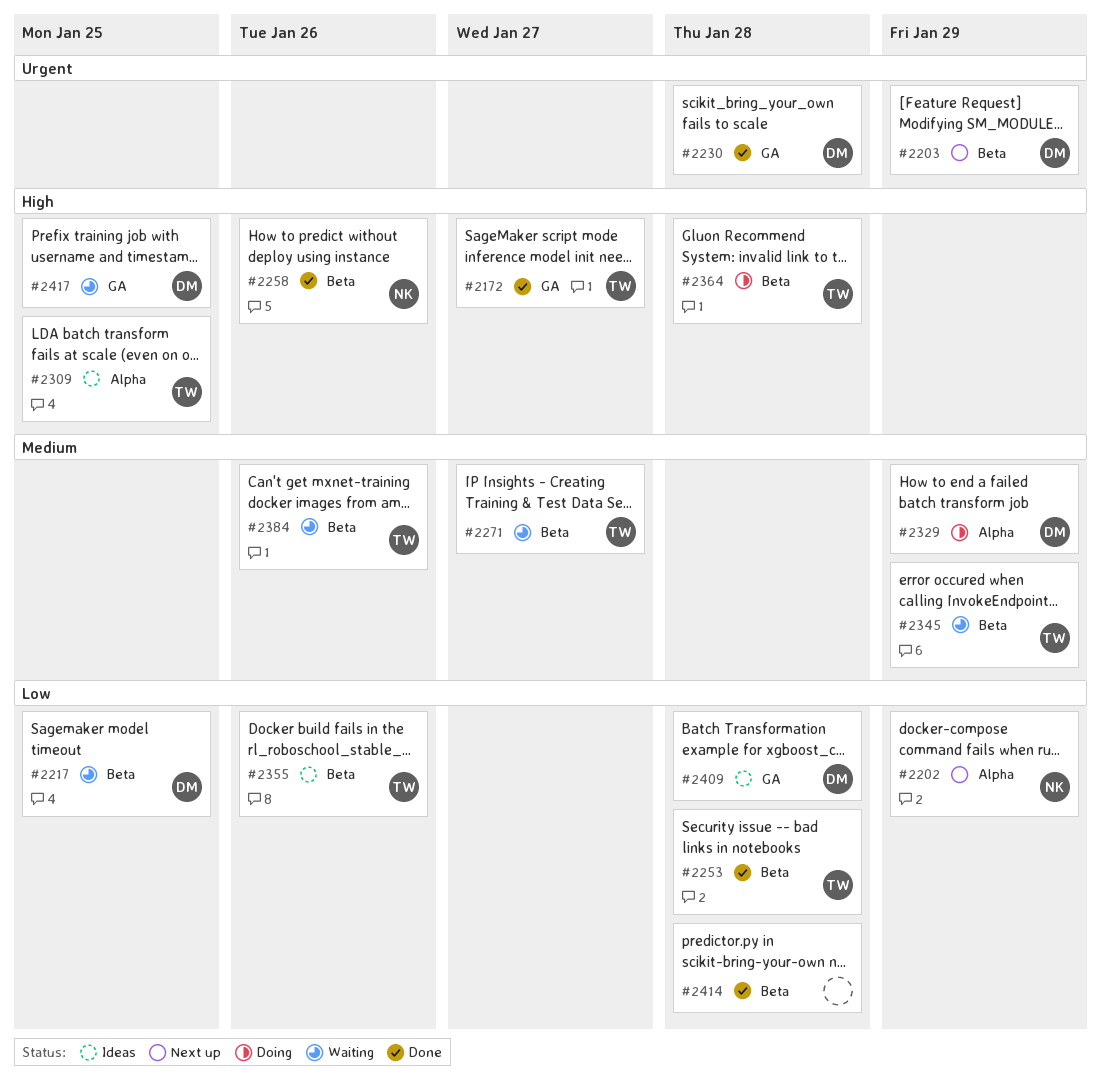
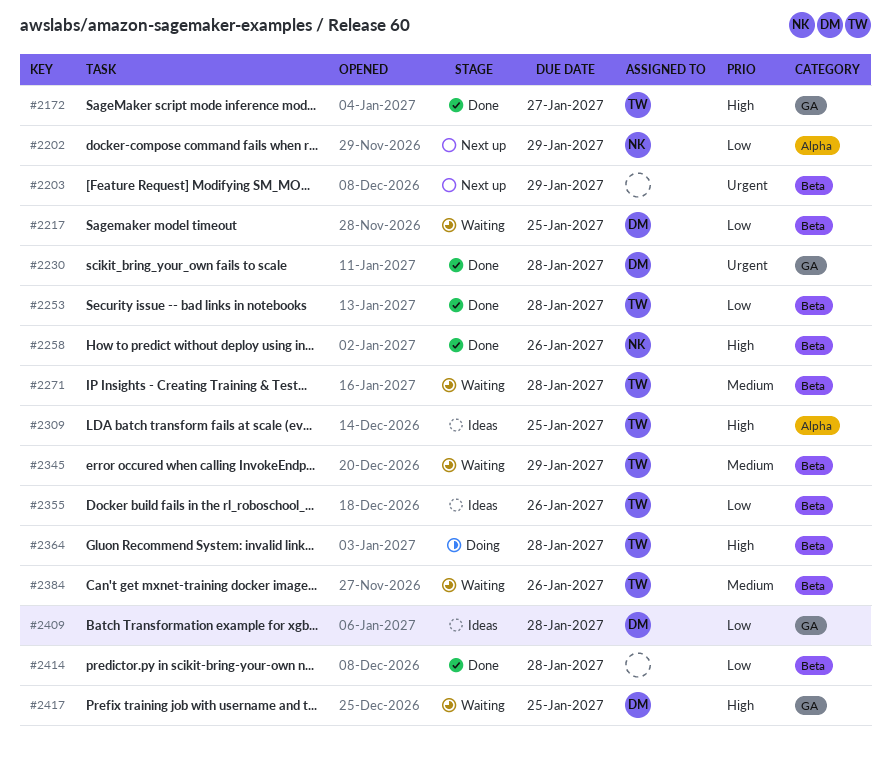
#2203, owner: DM -> none
#2271, due: Jan 27 -> Jan 28
#2329: present -> none

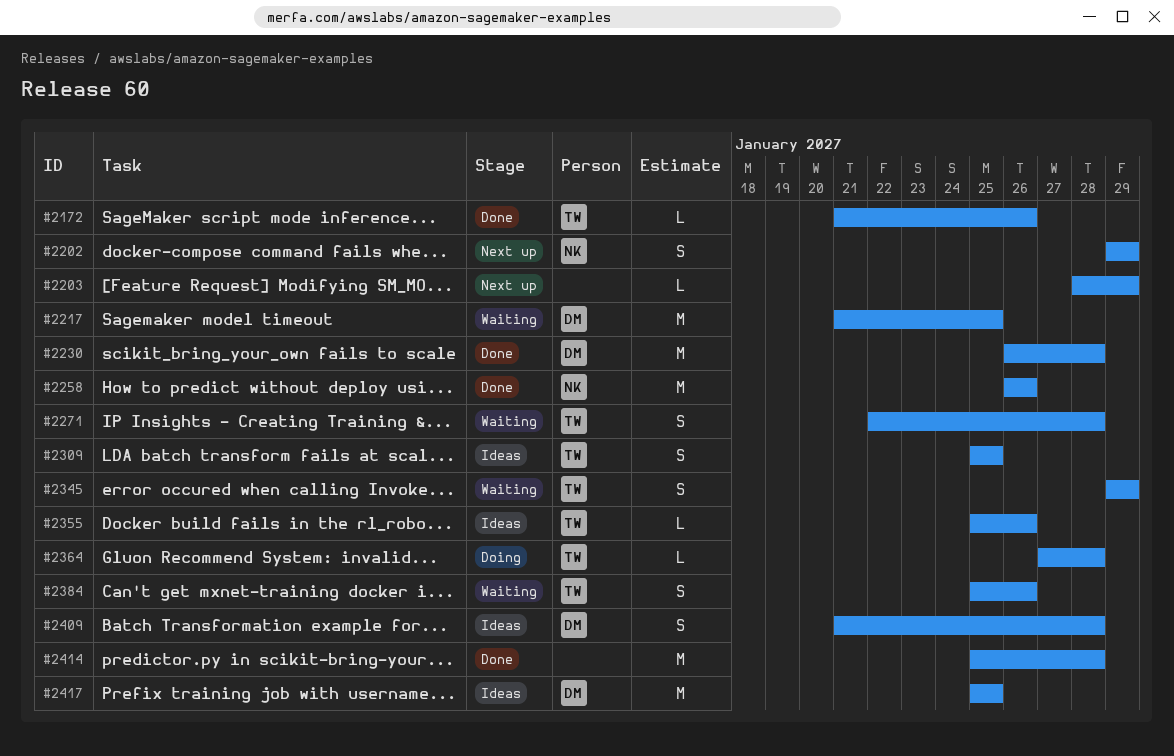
#2172, due: Jan 27 -> Jan 26
#2253: present -> none
#2417, status: Waiting -> Ideas

